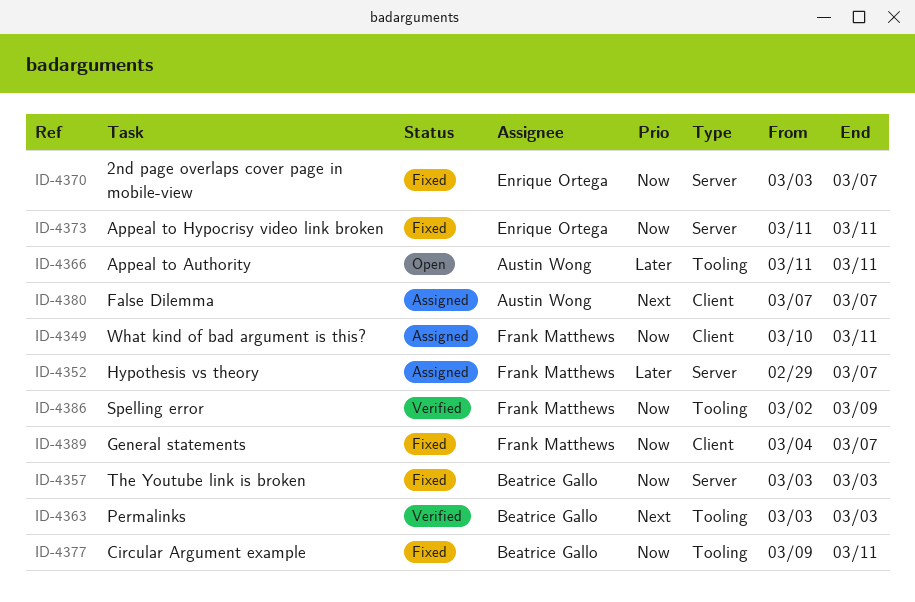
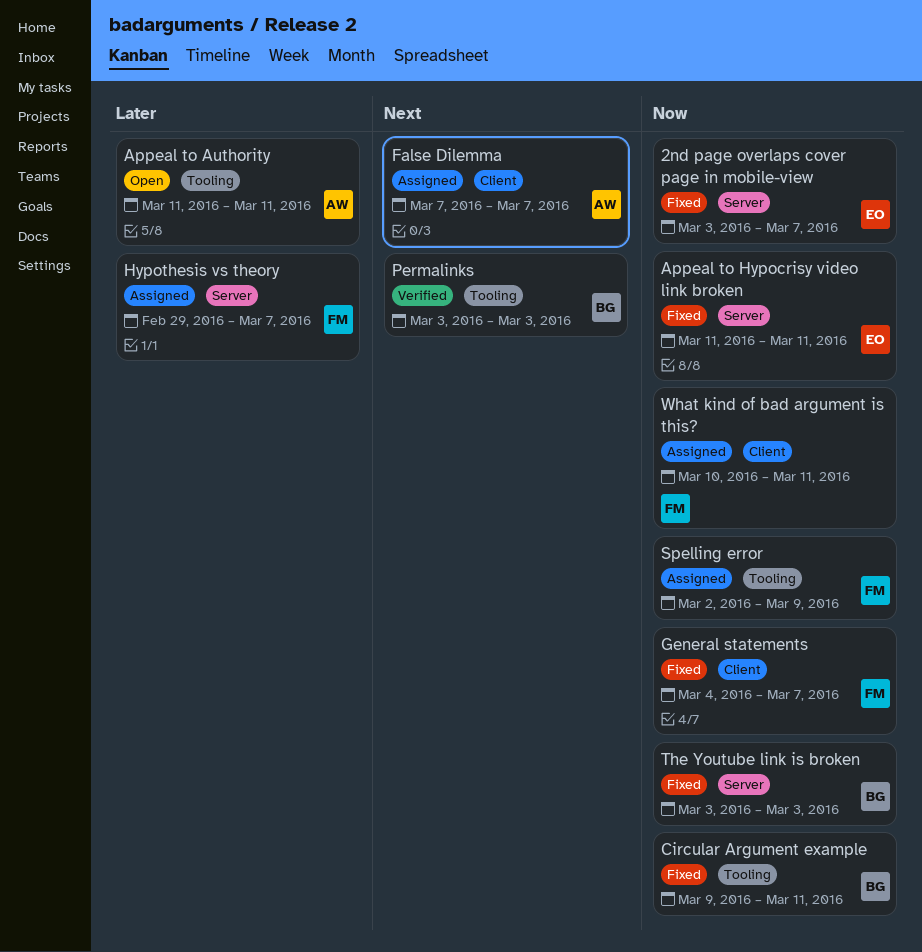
Spelling error, status: Verified -> Assigned

